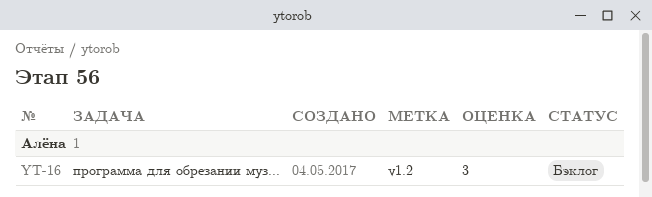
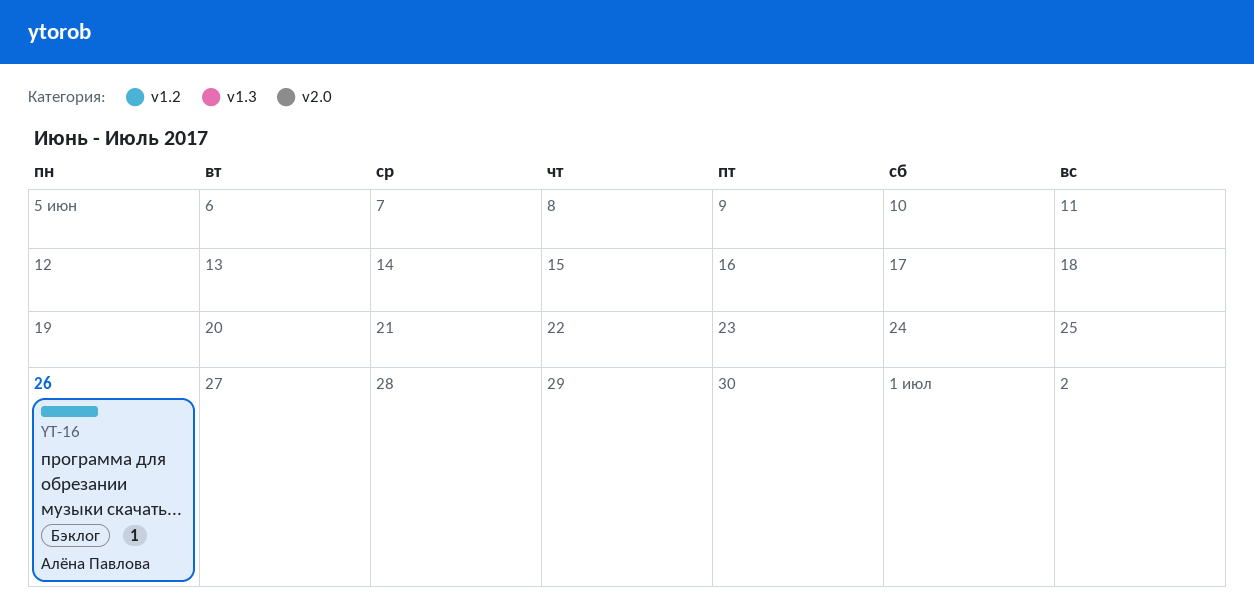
YT-16, estimate: 3 -> 1

